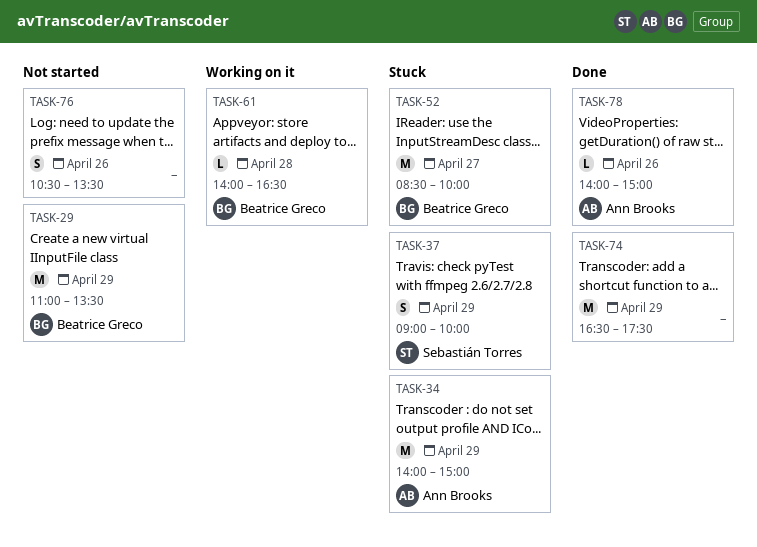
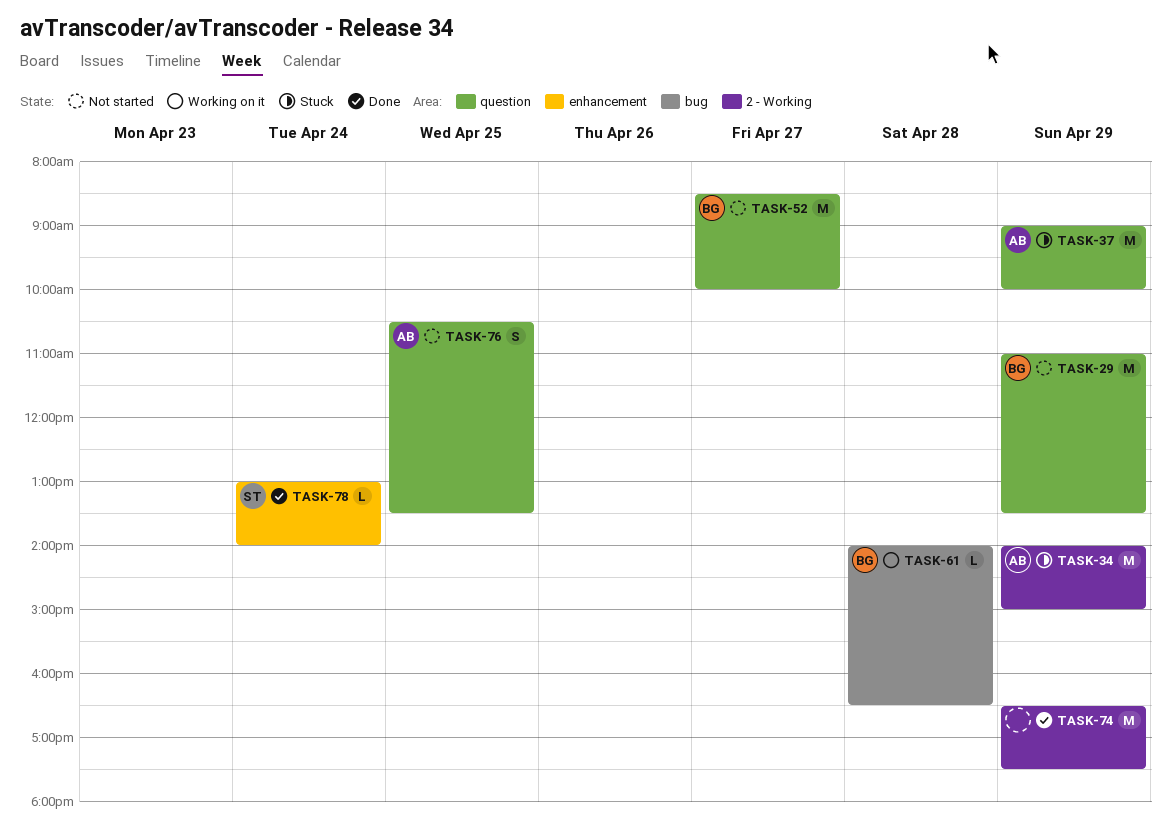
TASK-37, owner: Sebastián Torres -> Ann Brooks
TASK-37, estimate: S -> M
TASK-52, status: Stuck -> Not started
TASK-76, owner: none -> Ann Brooks
TASK-76, day: Apr 26 -> Apr 25
TASK-78, owner: Ann Brooks -> Sebastián Torres
TASK-78, day: Apr 26 -> Apr 24
TASK-78, begins: 14:00 -> 13:00
TASK-78, ends: 15:00 -> 14:00

